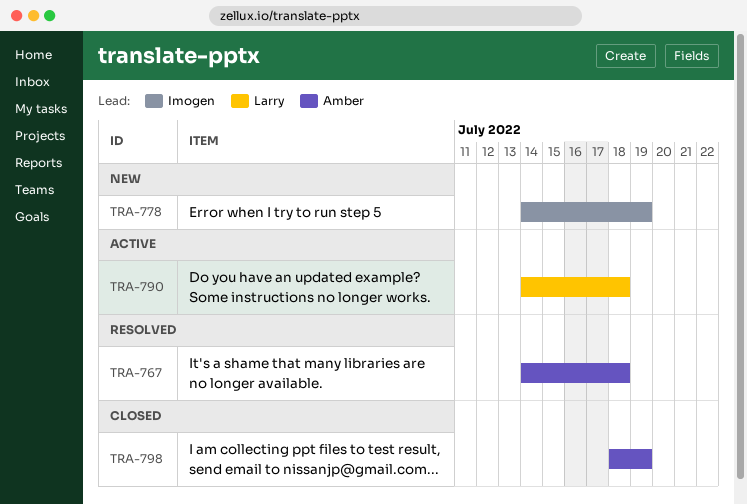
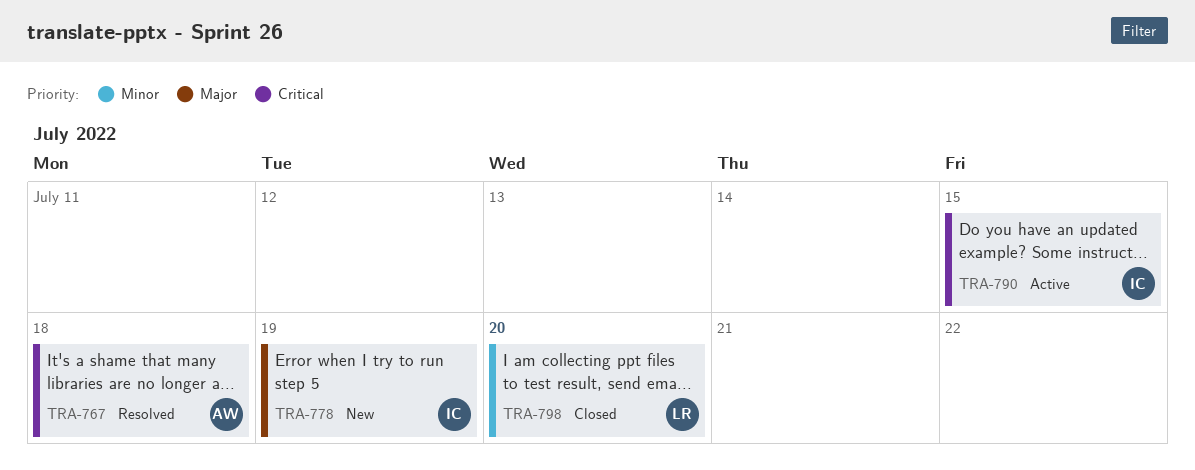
TRA-790, owner: Larry -> Imogen
TRA-790, due: Jul 18 -> Jul 15
TRA-798, owner: Amber -> Larry
TRA-798, due: Jul 19 -> Jul 20

